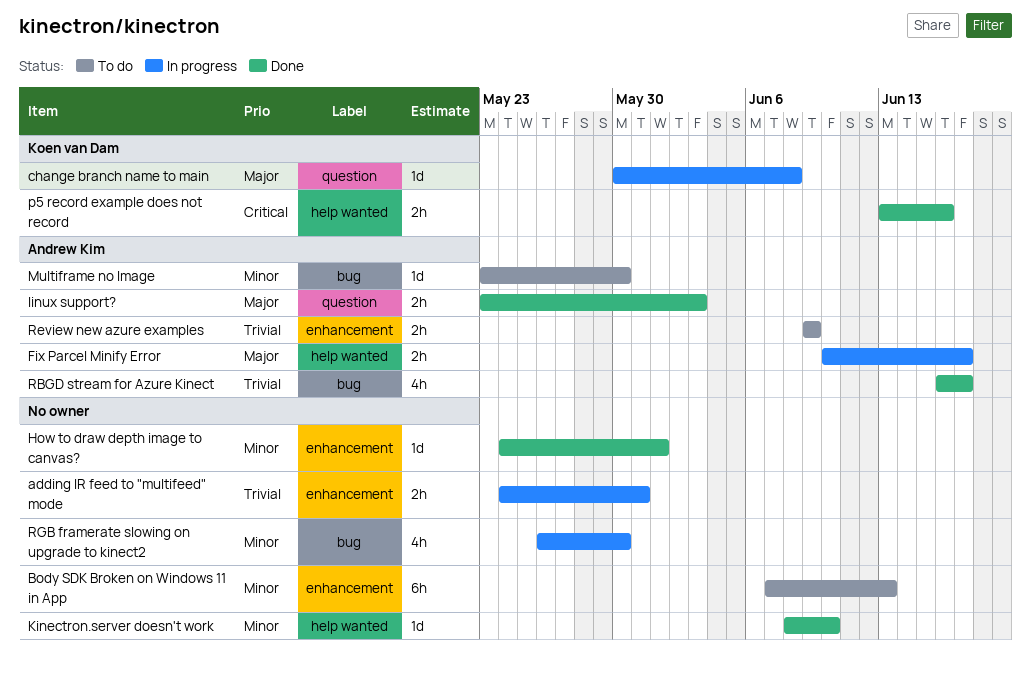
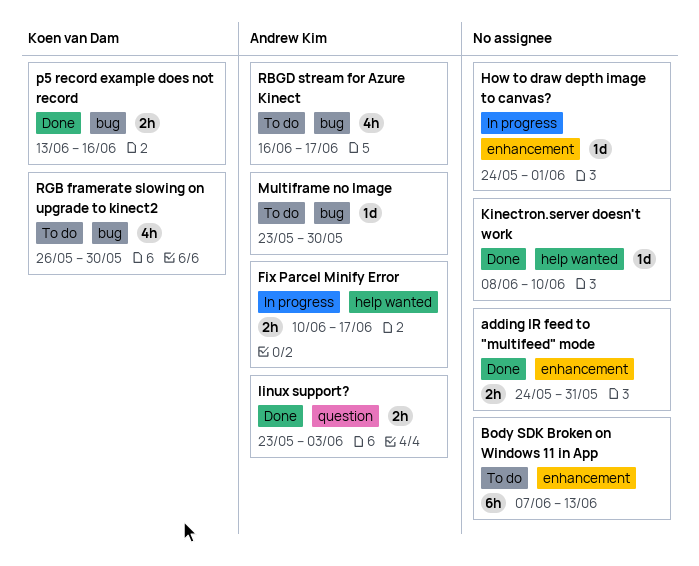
adding IR feed to "multifeed" mode, status: In progress -> Done
change branch name to main: present -> none
How to draw depth image to canvas?, status: Done -> In progress
p5 record example does not record, label: help wanted -> bug
RBGD stream for Azure Kinect, status: Done -> To do
Review new azure examples: present -> none
RGB framerate slowing on upgrade to kinect2, status: In progress -> To do
RGB framerate slowing on upgrade to kinect2, owner: none -> Koen van Dam

